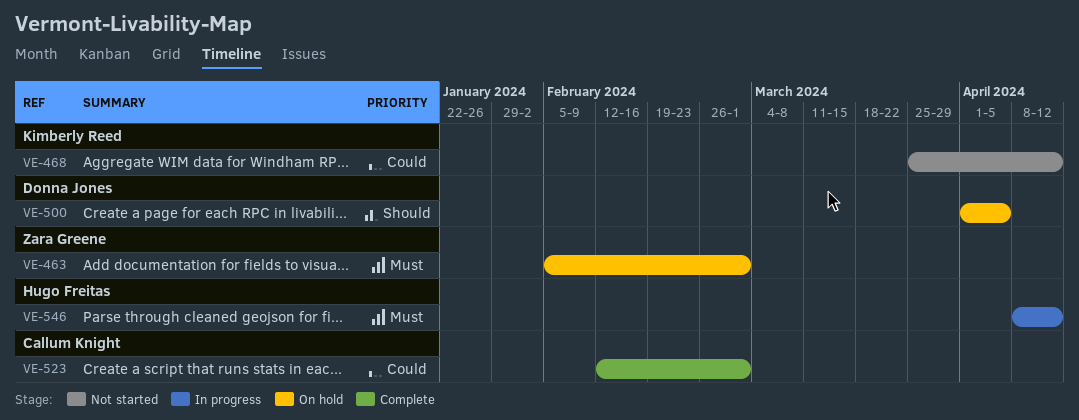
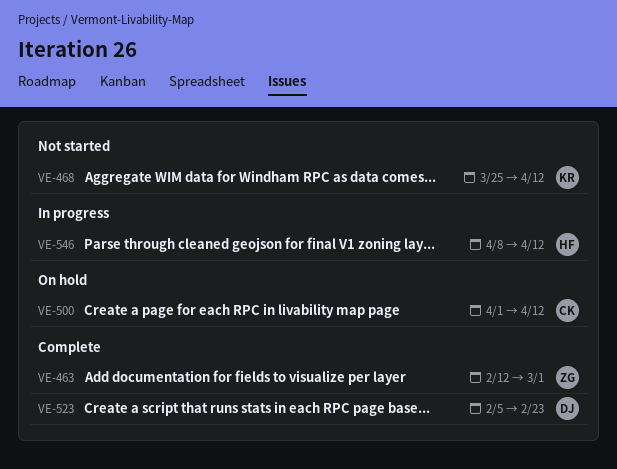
VE-463, status: On hold -> Complete
VE-463, start: Feb 5 -> Feb 12
VE-500, owner: Donna Jones -> Callum Knight
VE-500, due: Apr 5 -> Apr 12
VE-523, owner: Callum Knight -> Donna Jones
VE-523, start: Feb 12 -> Feb 5
VE-523, due: Mar 1 -> Feb 23

